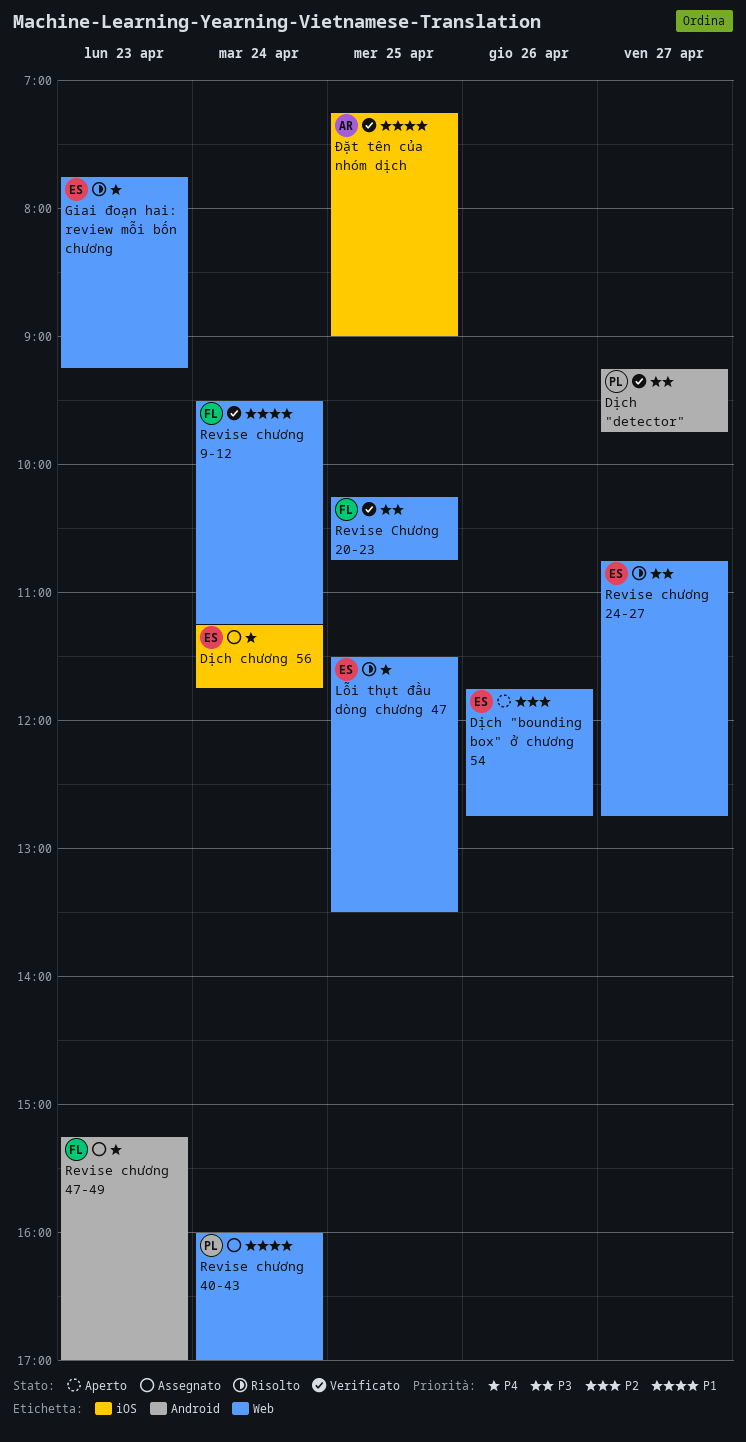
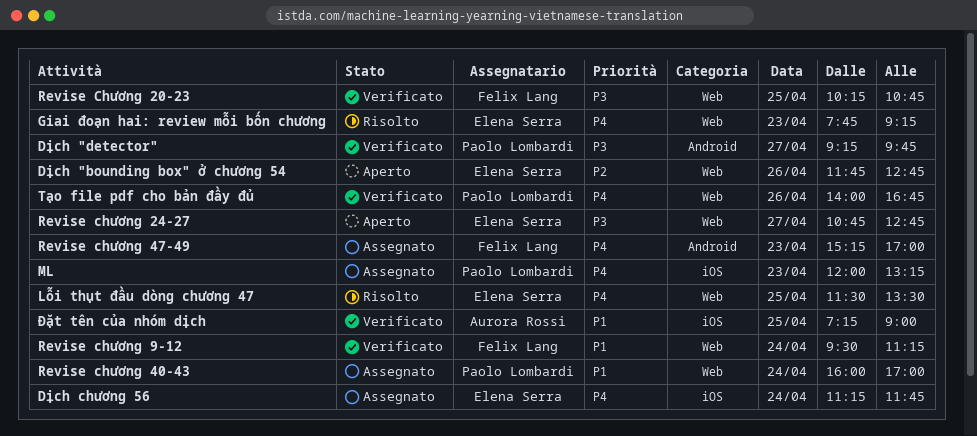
ML: none -> present
Revise chương 24-27, status: Risolto -> Aperto
Tạo file pdf cho bản đầy đủ: none -> present

